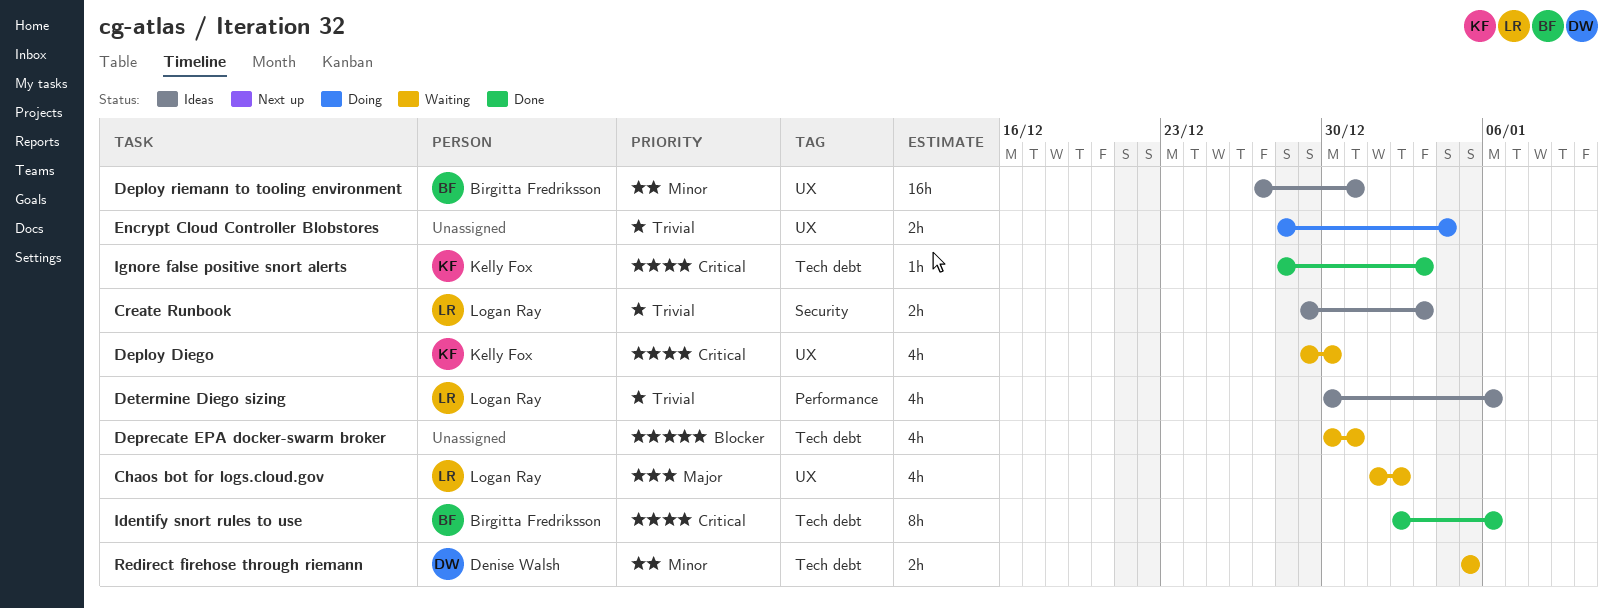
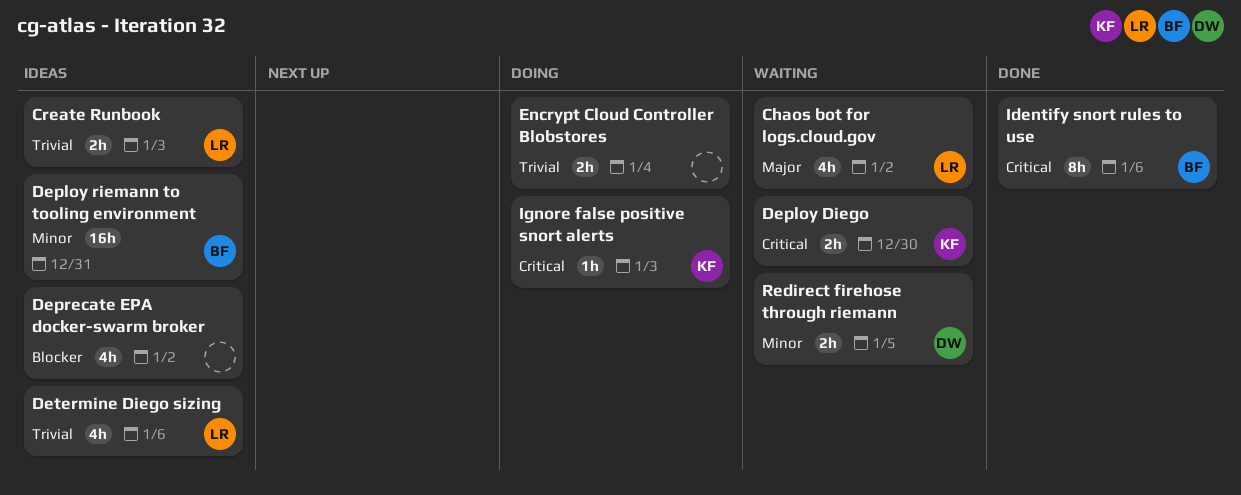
Deploy Diego, estimate: 4h -> 2h
Deprecate EPA docker-swarm broker, status: Waiting -> Ideas
Deprecate EPA docker-swarm broker, due: Dec 31 -> Jan 2
Ignore false positive snort alerts, status: Done -> Doing

